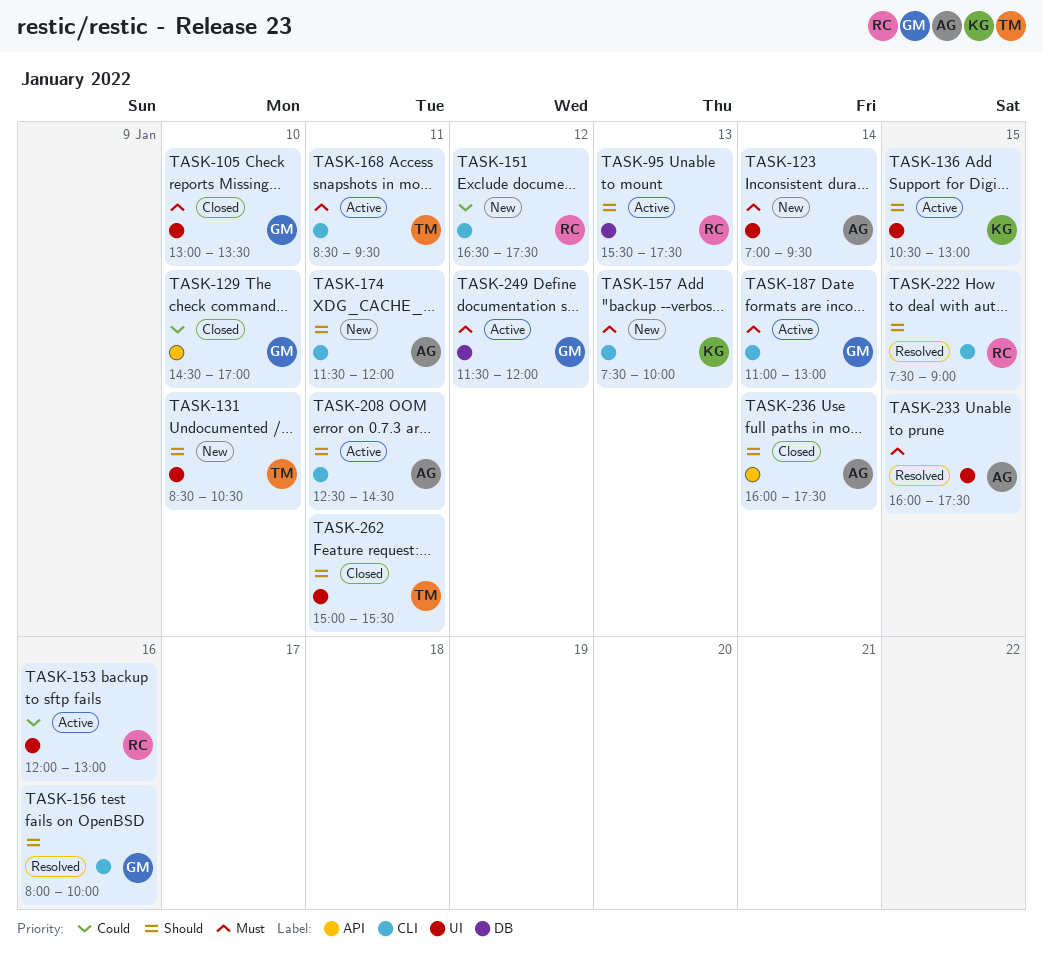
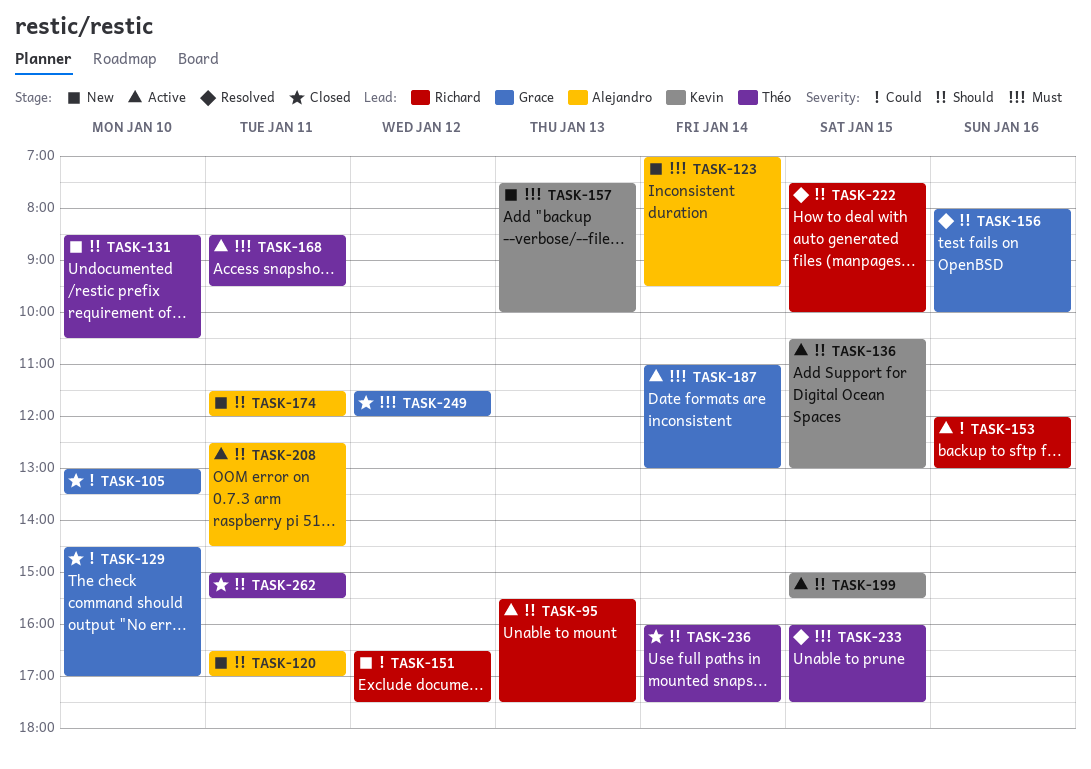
TASK-105, priority: Must -> Could
TASK-120: none -> present
TASK-199: none -> present
TASK-222, ends: 09:00 -> 10:00
TASK-233, owner: Alejandro -> Théo
TASK-236, owner: Alejandro -> Théo
TASK-249, status: Active -> Closed

